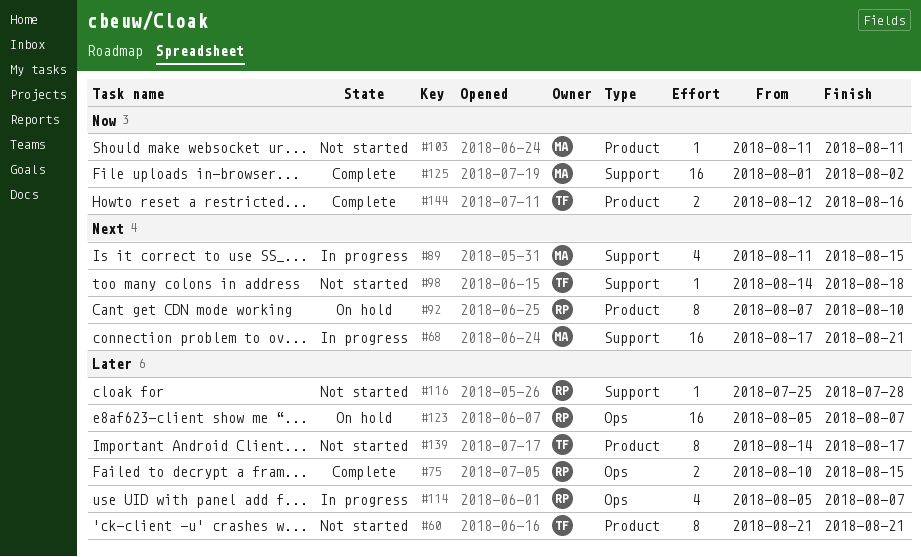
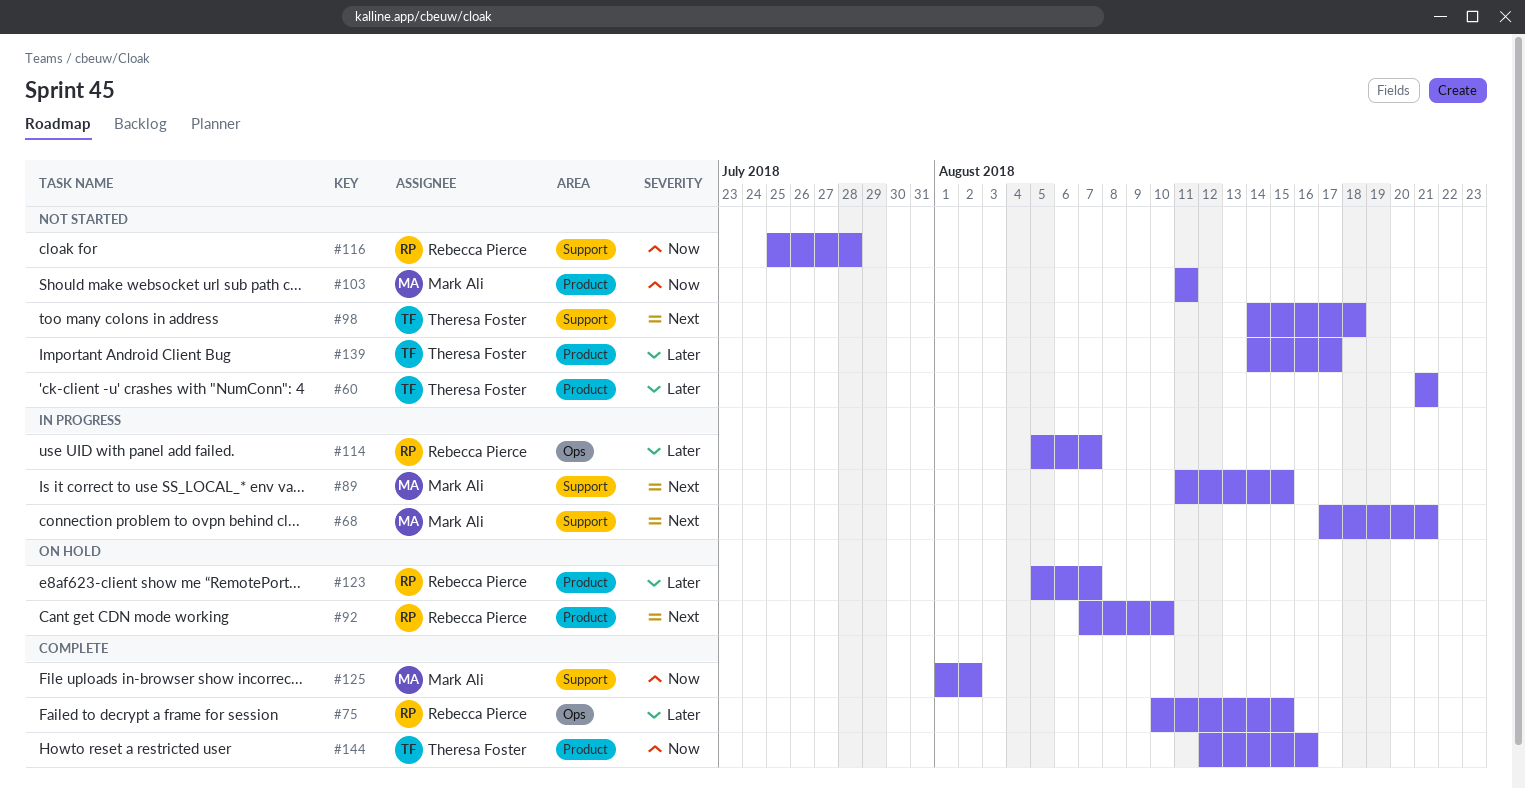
#116, priority: Later -> Now
#123, label: Ops -> Product

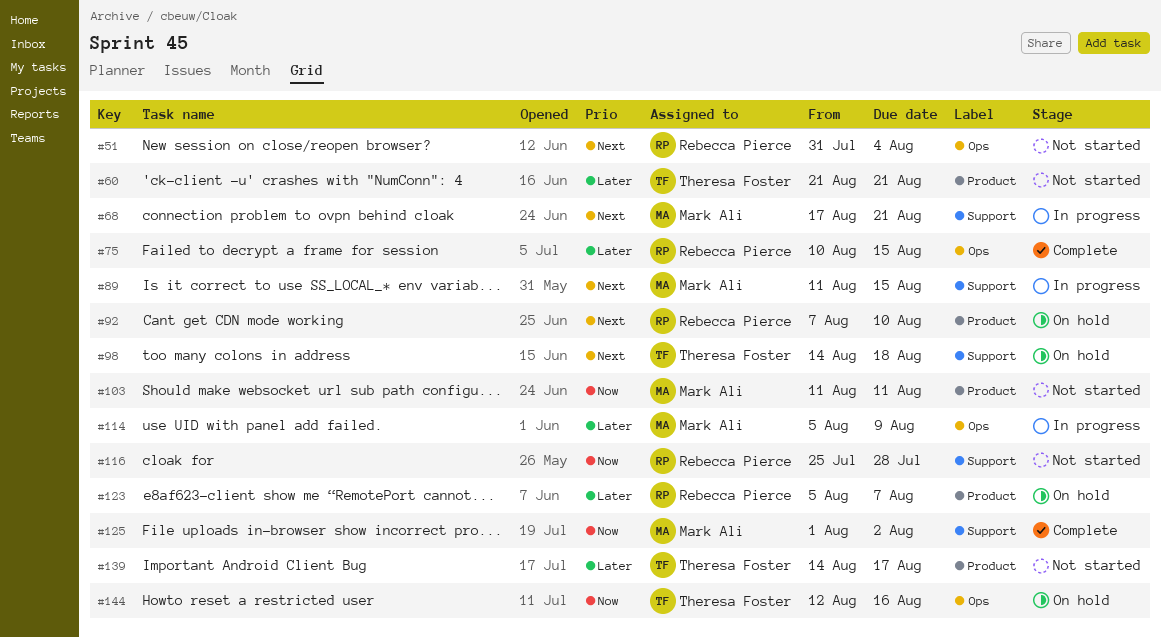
#51: none -> present
#98, status: Not started -> On hold
#114, owner: Rebecca Pierce -> Mark Ali
#114, due: Aug 7 -> Aug 9
#144, status: Complete -> On hold
#144, label: Product -> Ops

